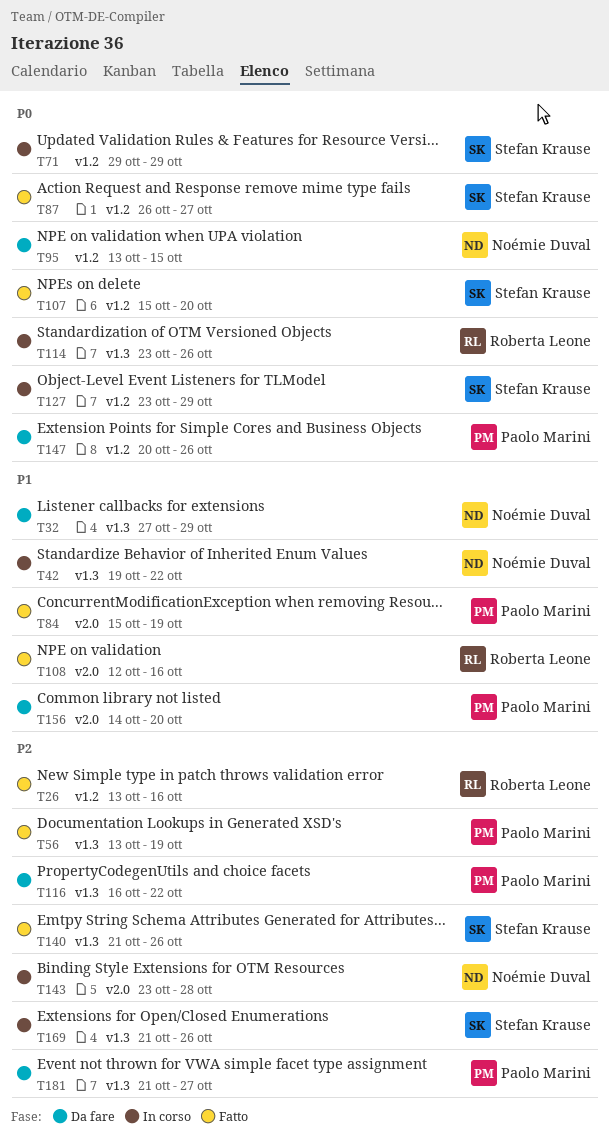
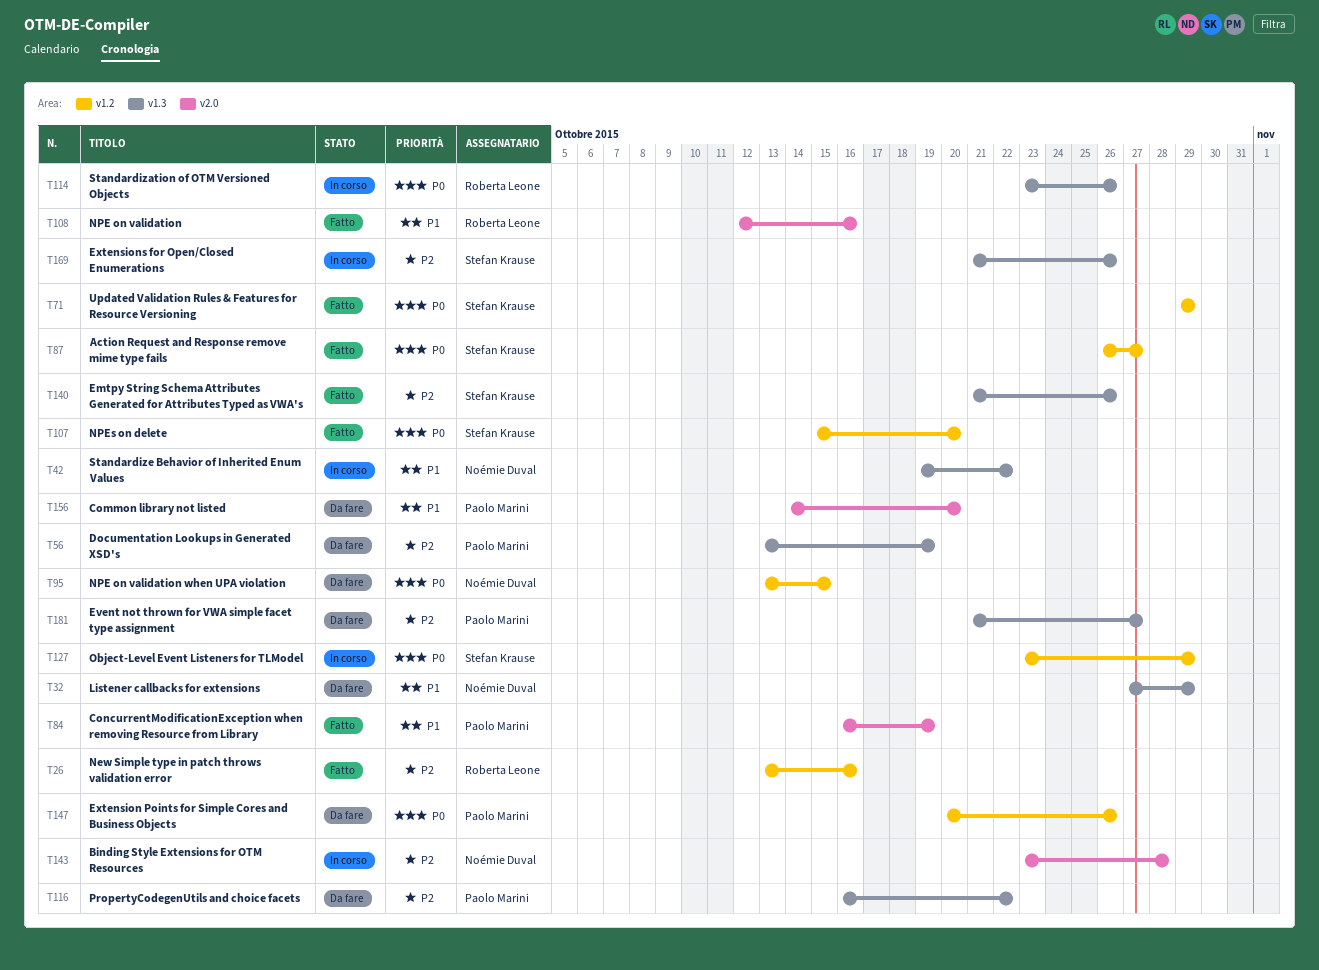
T56, status: Fatto -> Da fare
T71, status: In corso -> Fatto
T84, start: Oct 15 -> Oct 16

